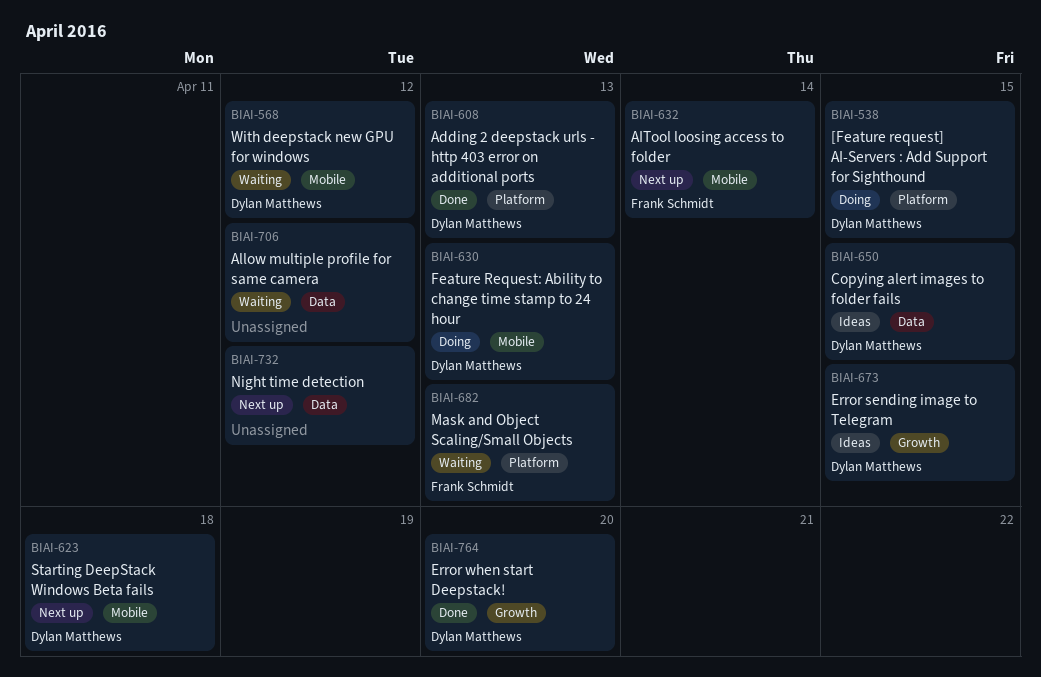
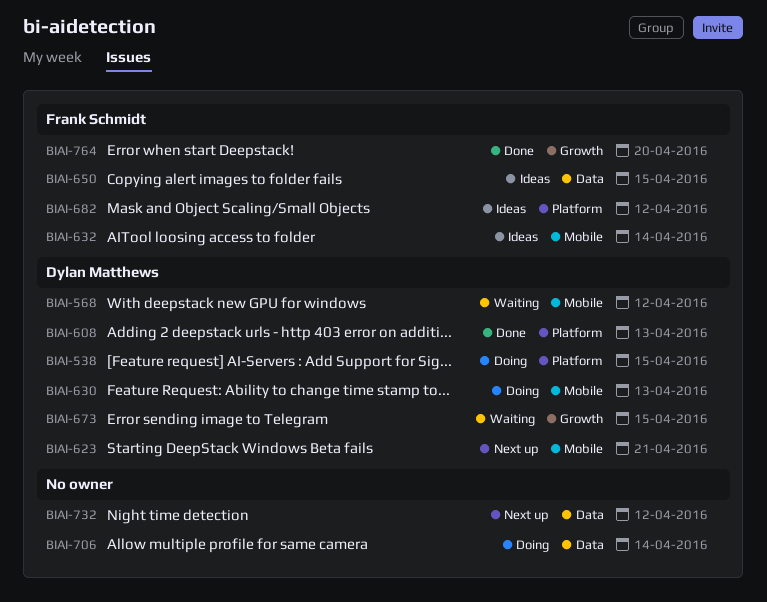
BIAI-623, due: Apr 18 -> Apr 21
BIAI-632, status: Next up -> Ideas
BIAI-650, owner: Dylan Matthews -> Frank Schmidt
BIAI-673, status: Ideas -> Waiting
BIAI-682, status: Waiting -> Ideas
BIAI-682, due: Apr 13 -> Apr 12
BIAI-706, status: Waiting -> Doing
BIAI-706, due: Apr 12 -> Apr 14
BIAI-764, owner: Dylan Matthews -> Frank Schmidt

